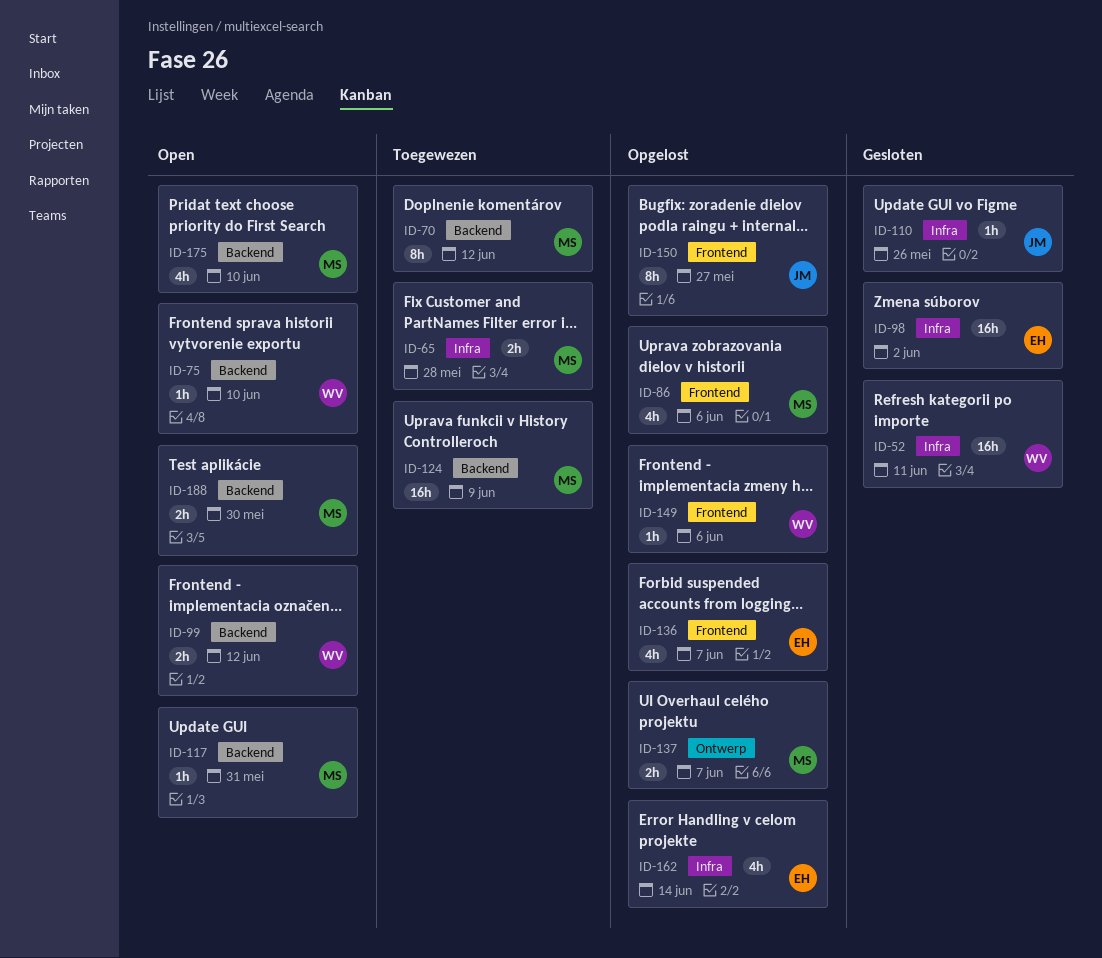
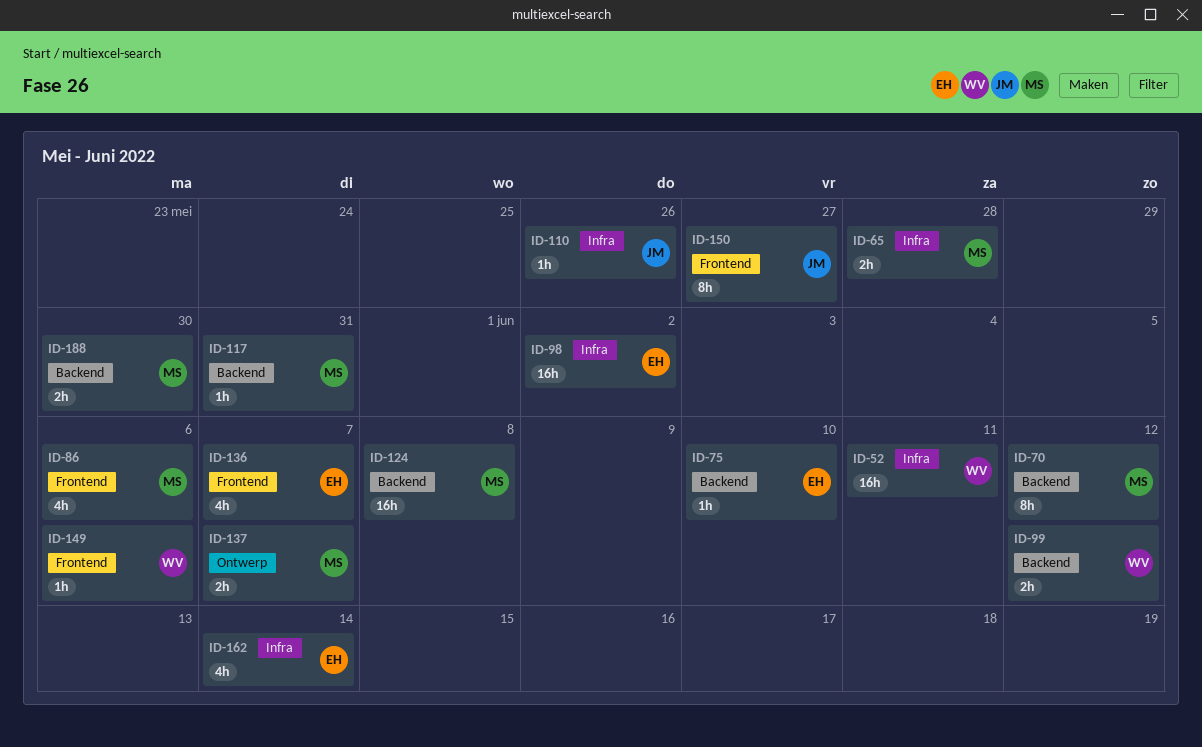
ID-75, owner: WV -> EH
ID-124, due: Jun 9 -> Jun 8
ID-175: present -> none

